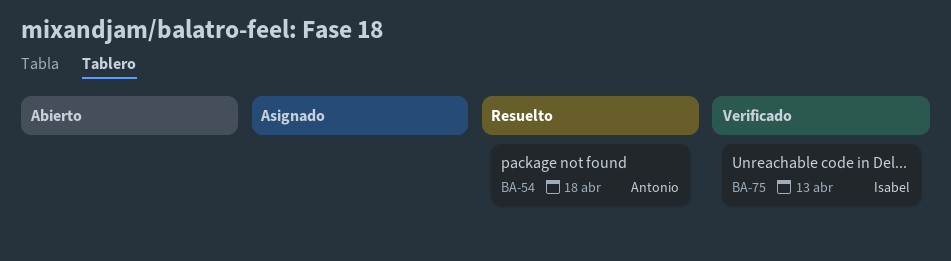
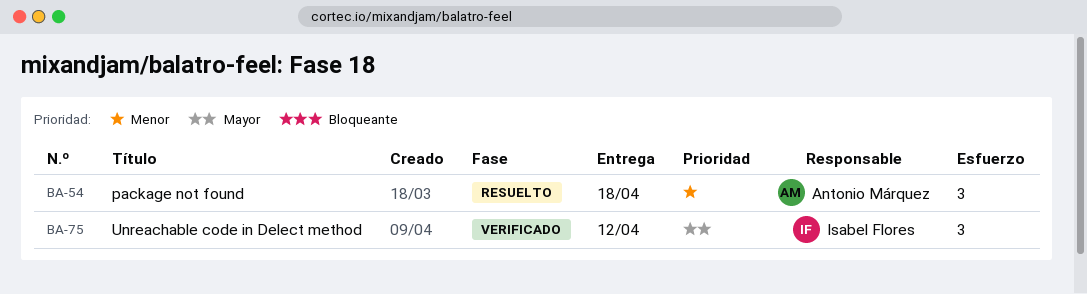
BA-75, due: Apr 13 -> Apr 12

